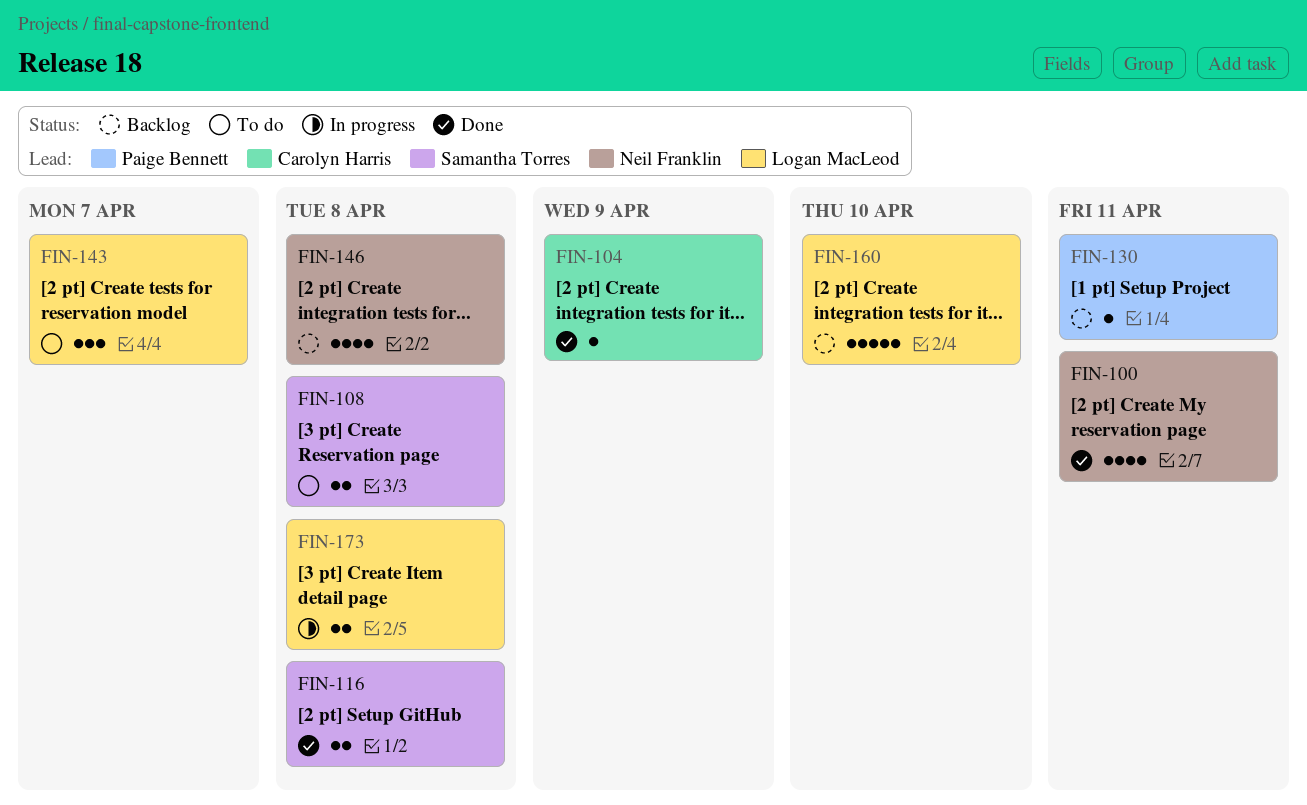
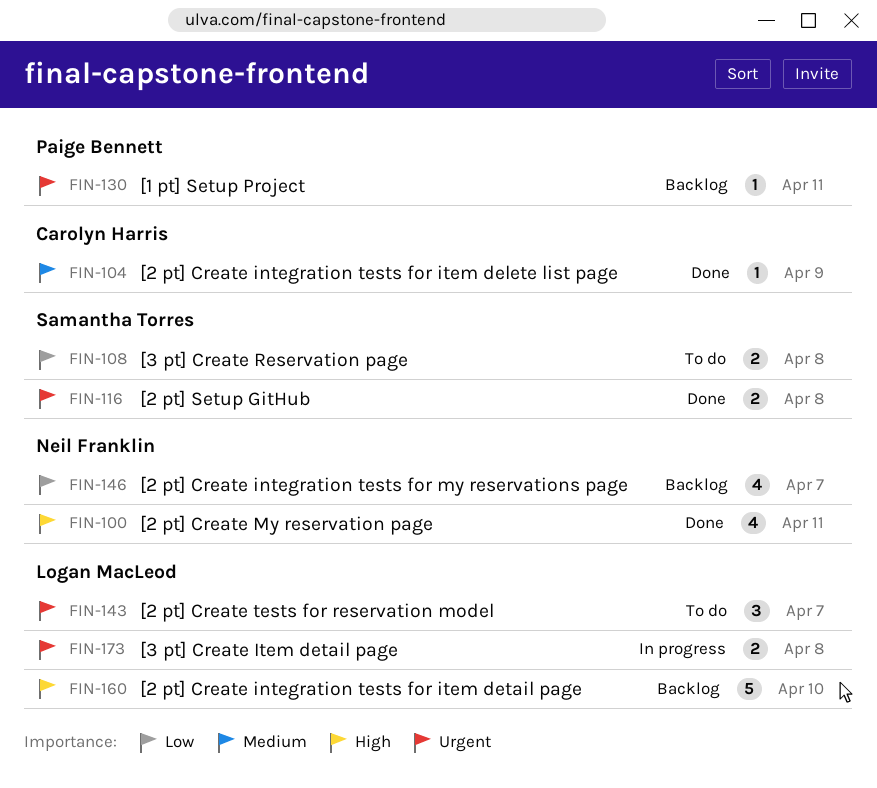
FIN-146, due: Apr 8 -> Apr 7

